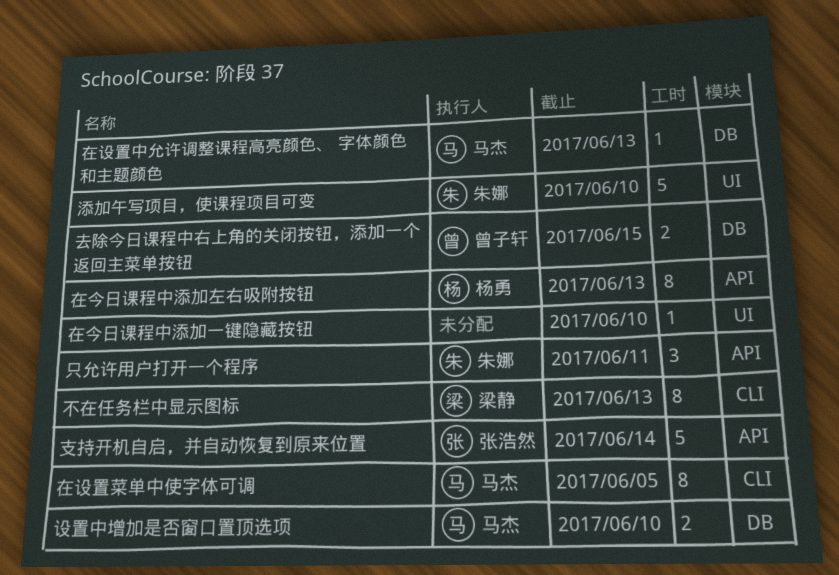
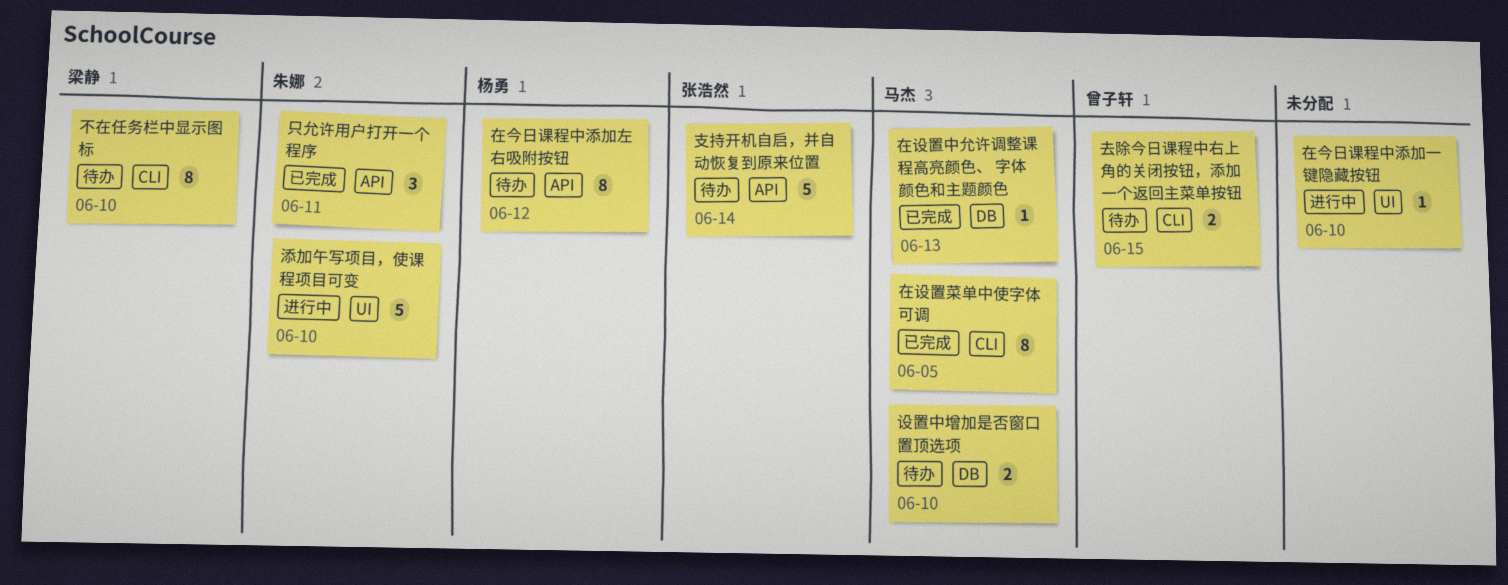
不在任务栏中显示图标, due: Jun 13 -> Jun 10
去除今日课程中右上角的关闭按钮，添加一个返回主菜单按钮, label: DB -> CLI
在今日课程中添加左右吸附按钮, due: Jun 13 -> Jun 12

